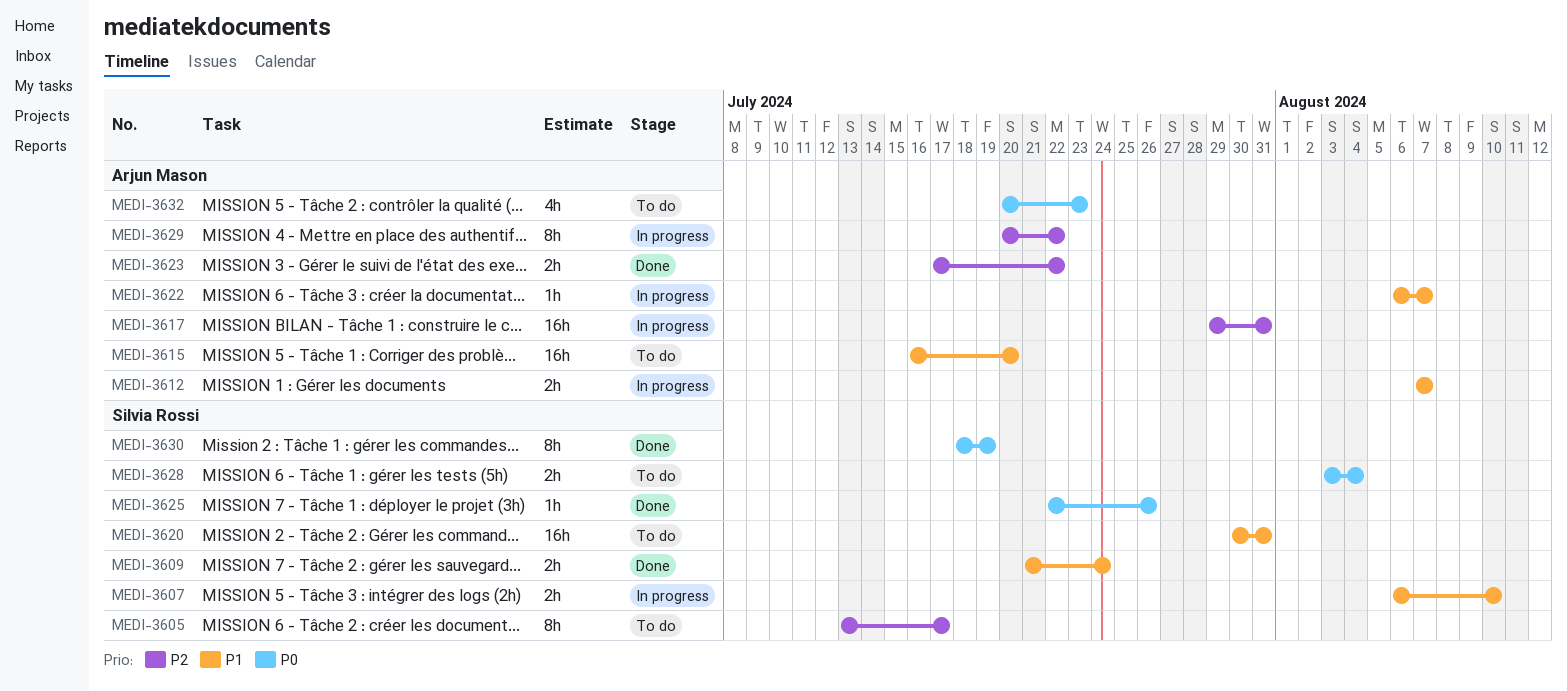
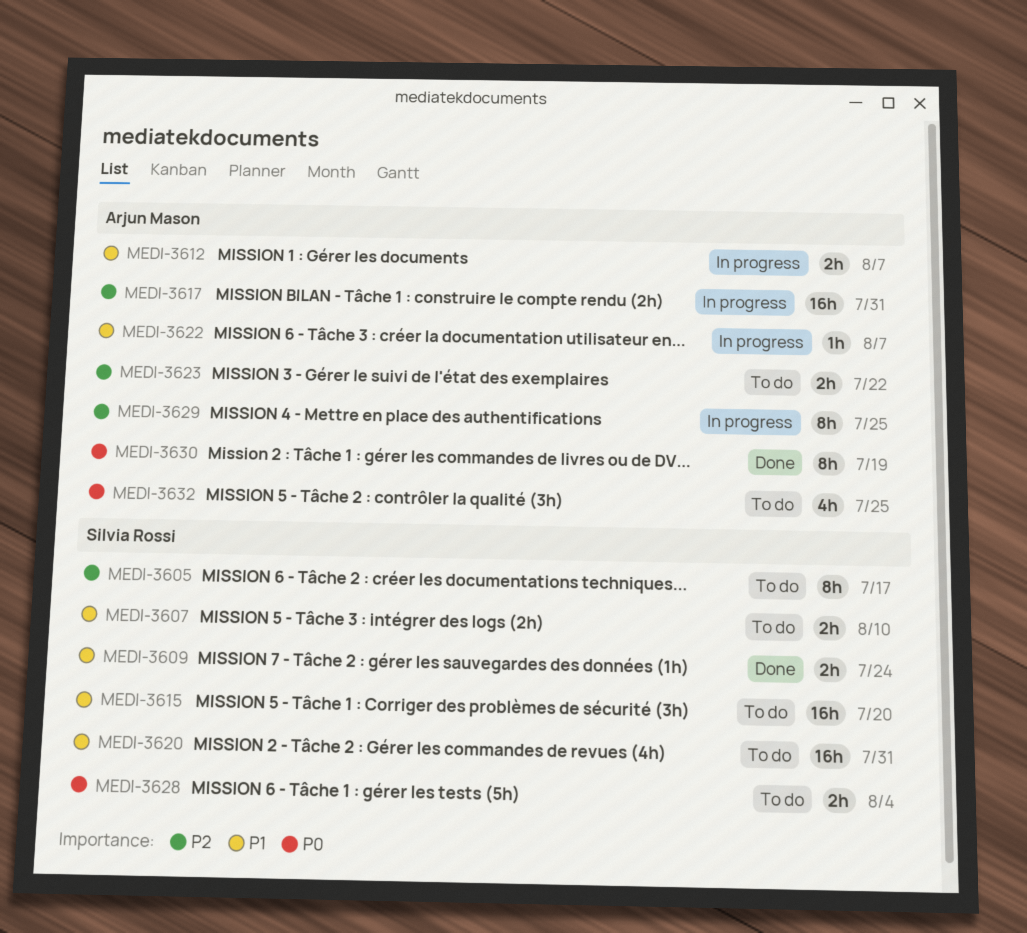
MEDI-3607, status: In progress -> To do
MEDI-3615, owner: Arjun Mason -> Silvia Rossi
MEDI-3623, status: Done -> To do
MEDI-3625: present -> none
MEDI-3629, due: Jul 22 -> Jul 25
MEDI-3630, owner: Silvia Rossi -> Arjun Mason
MEDI-3632, due: Jul 23 -> Jul 25

